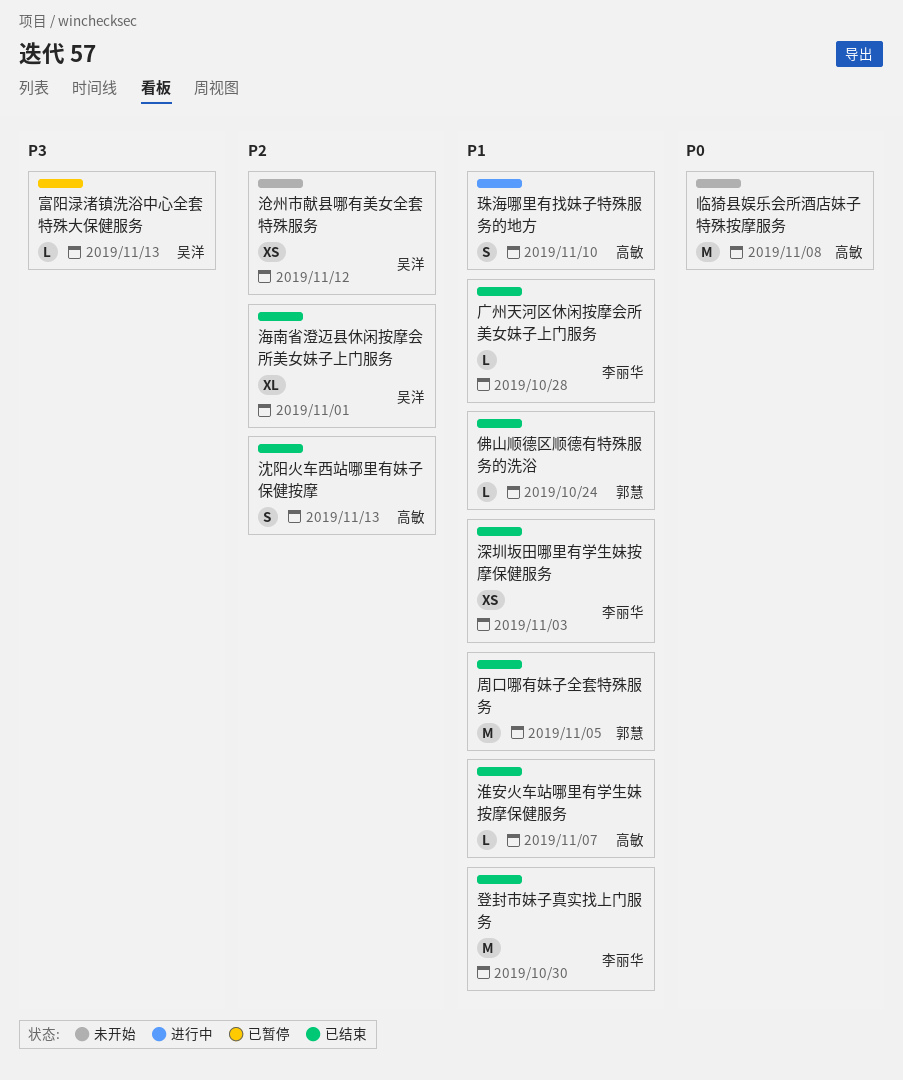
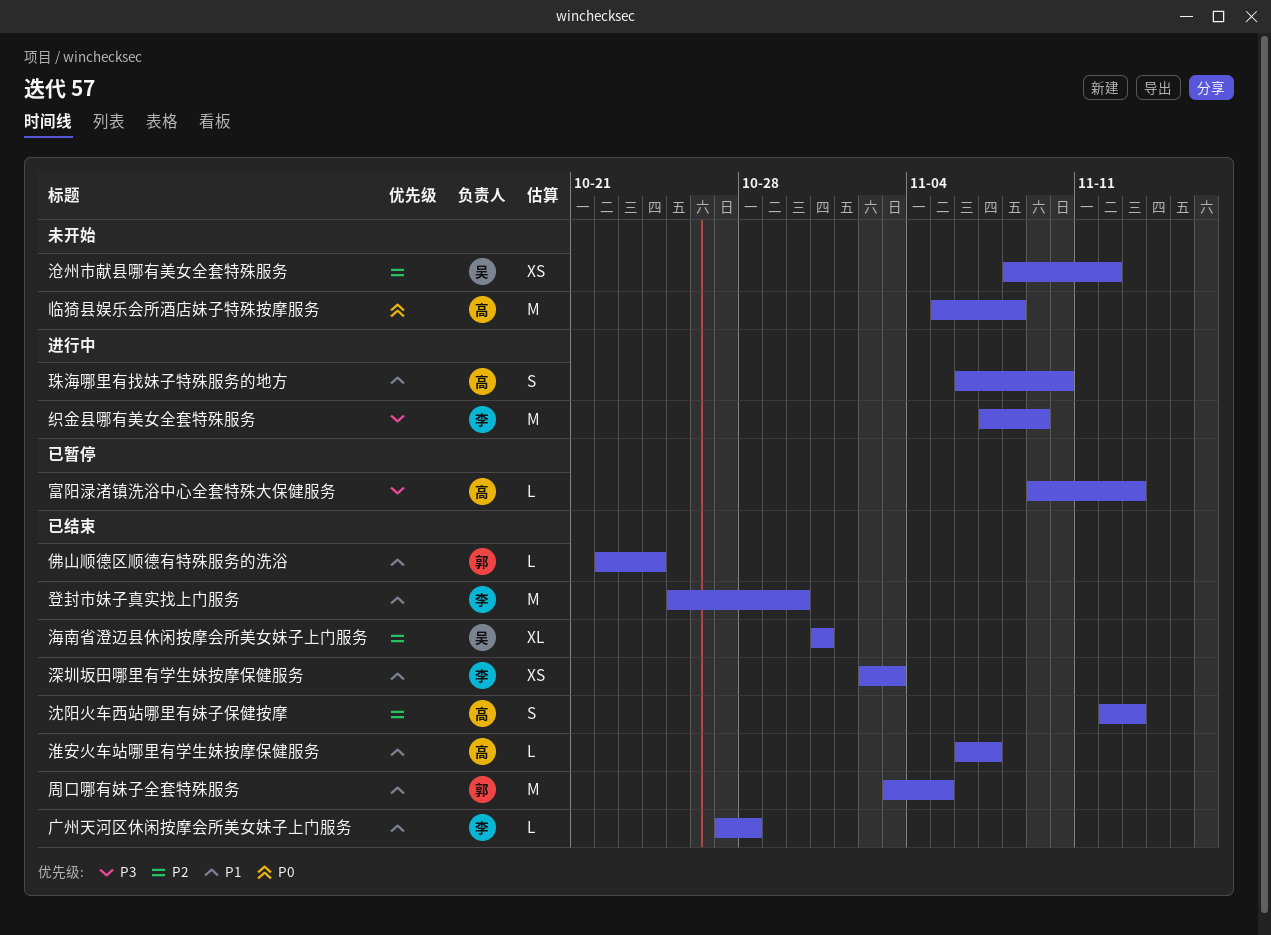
富阳渌渚镇洗浴中心全套特殊大保健服务, owner: 吴洋 -> 高敏
海南省澄迈县休闲按摩会所美女妹子上门服务, due: Nov 1 -> Oct 31
织金县哪有美女全套特殊服务: none -> present

